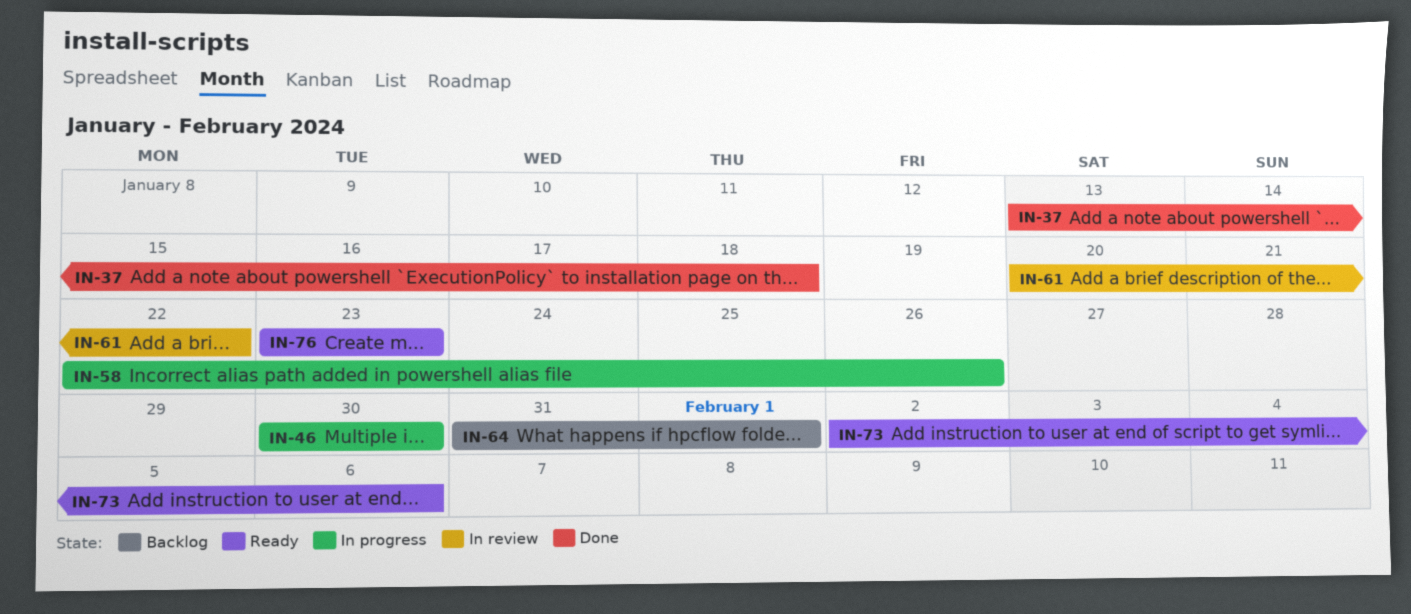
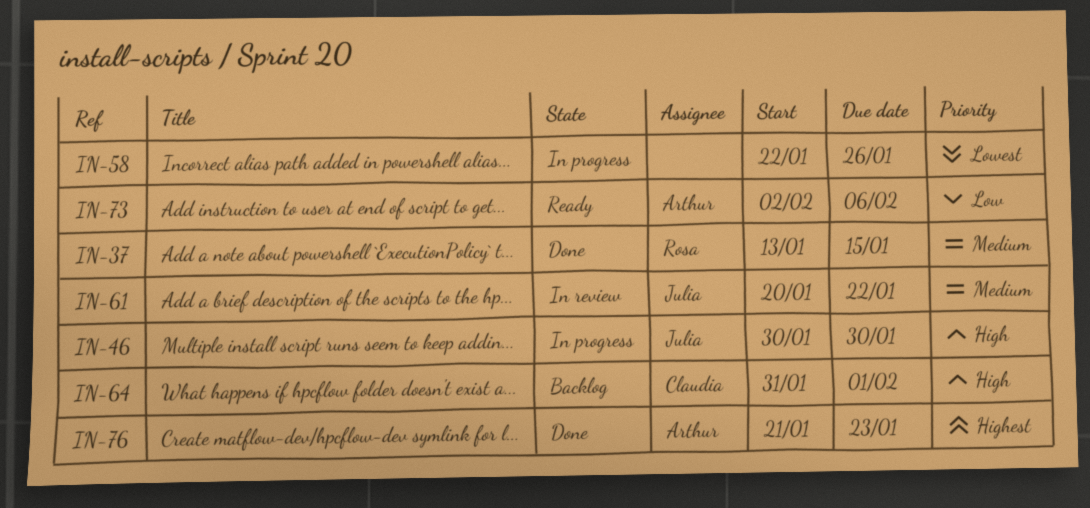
IN-37, due: Jan 18 -> Jan 15
IN-76, status: Ready -> Done
IN-76, start: Jan 23 -> Jan 21

